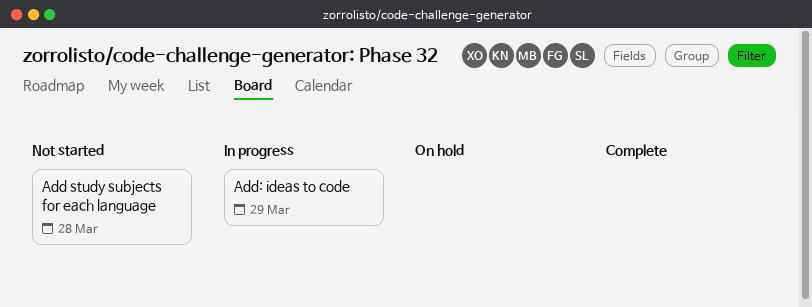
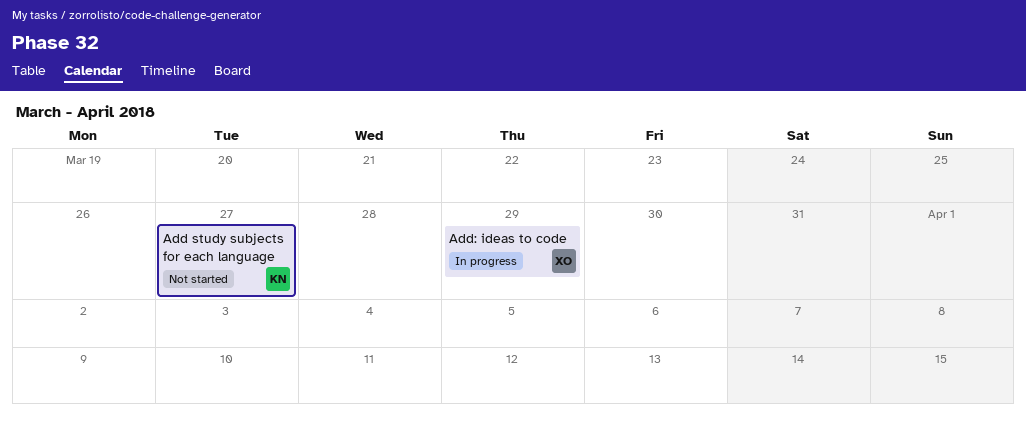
Add study subjects for each language, due: Mar 28 -> Mar 27

